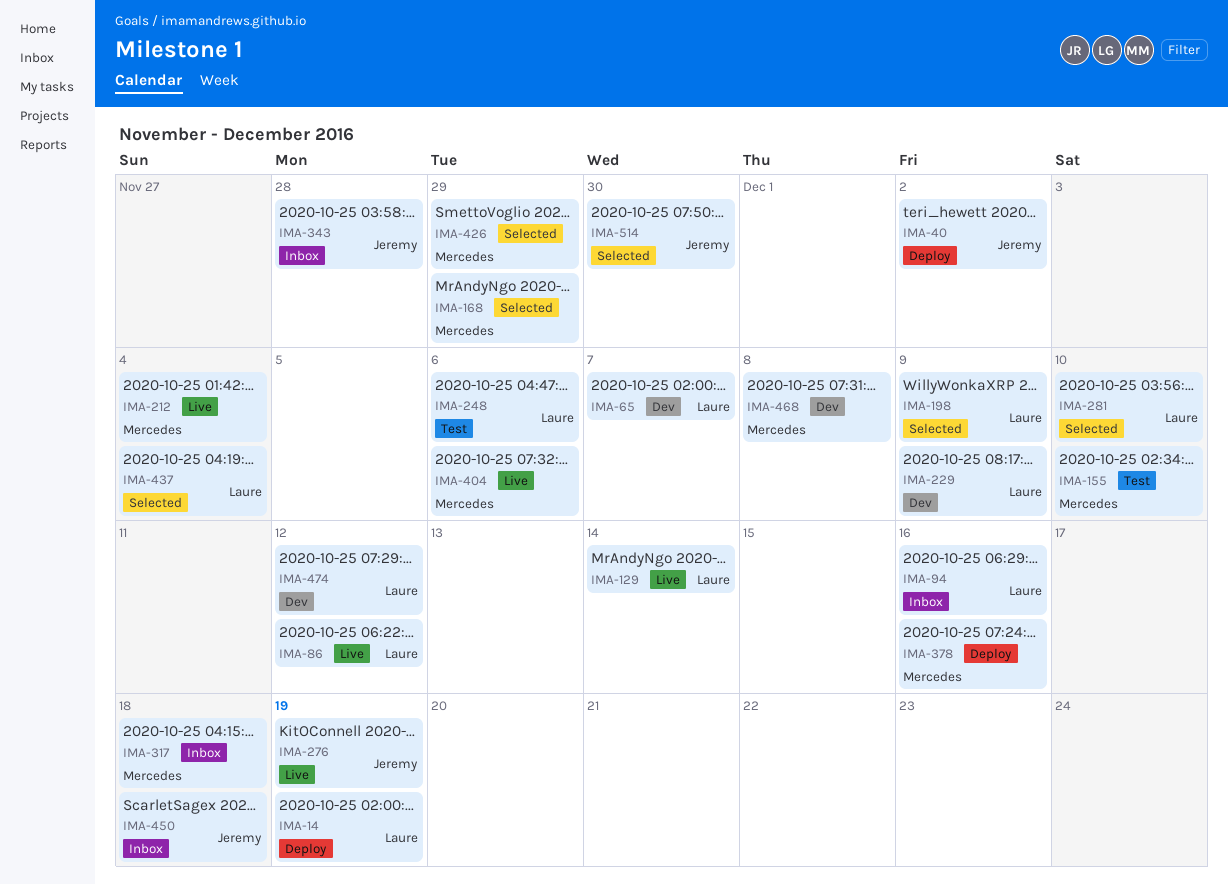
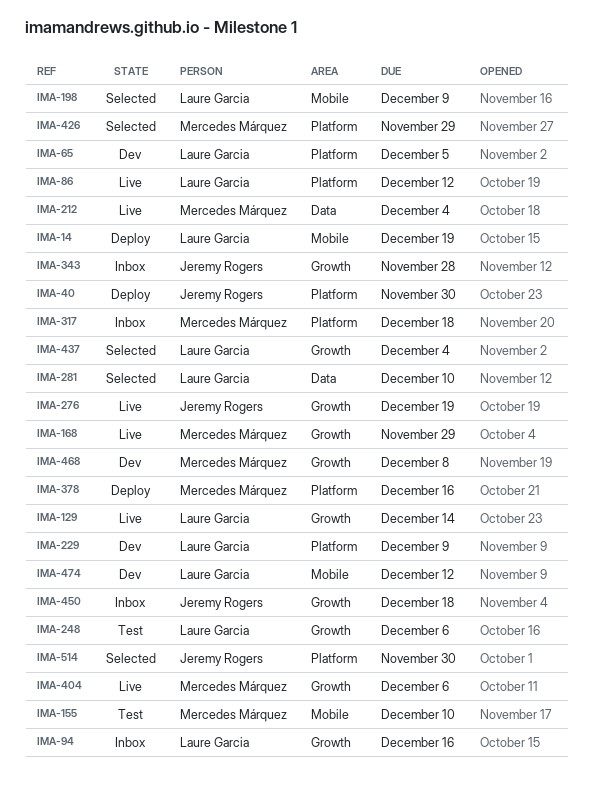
IMA-40, due: Dec 2 -> Nov 30
IMA-65, due: Dec 7 -> Dec 5
IMA-168, status: Selected -> Live

